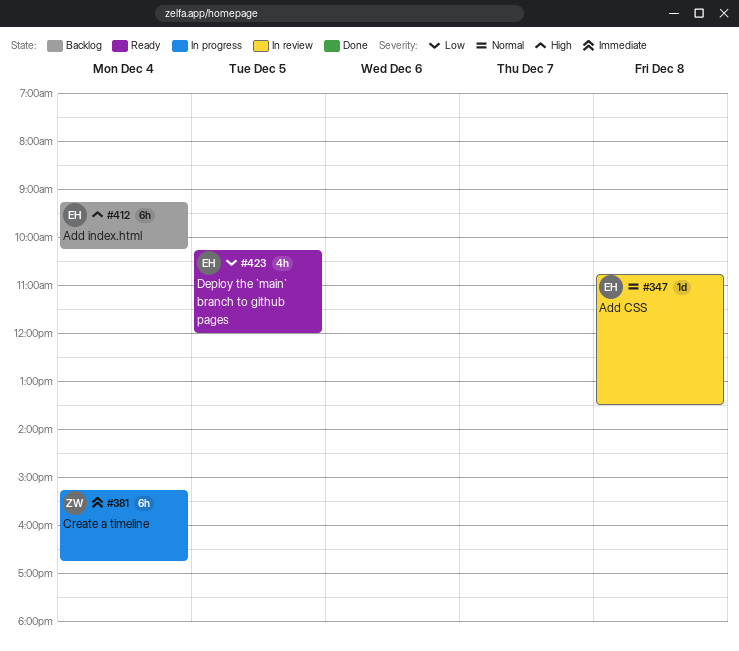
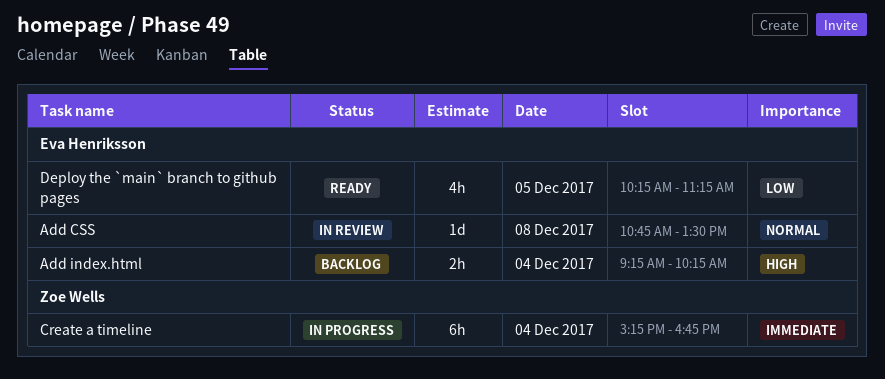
Add index.html, estimate: 6h -> 2h
Deploy the `main` branch to github pages, ends: 12:00 -> 11:15

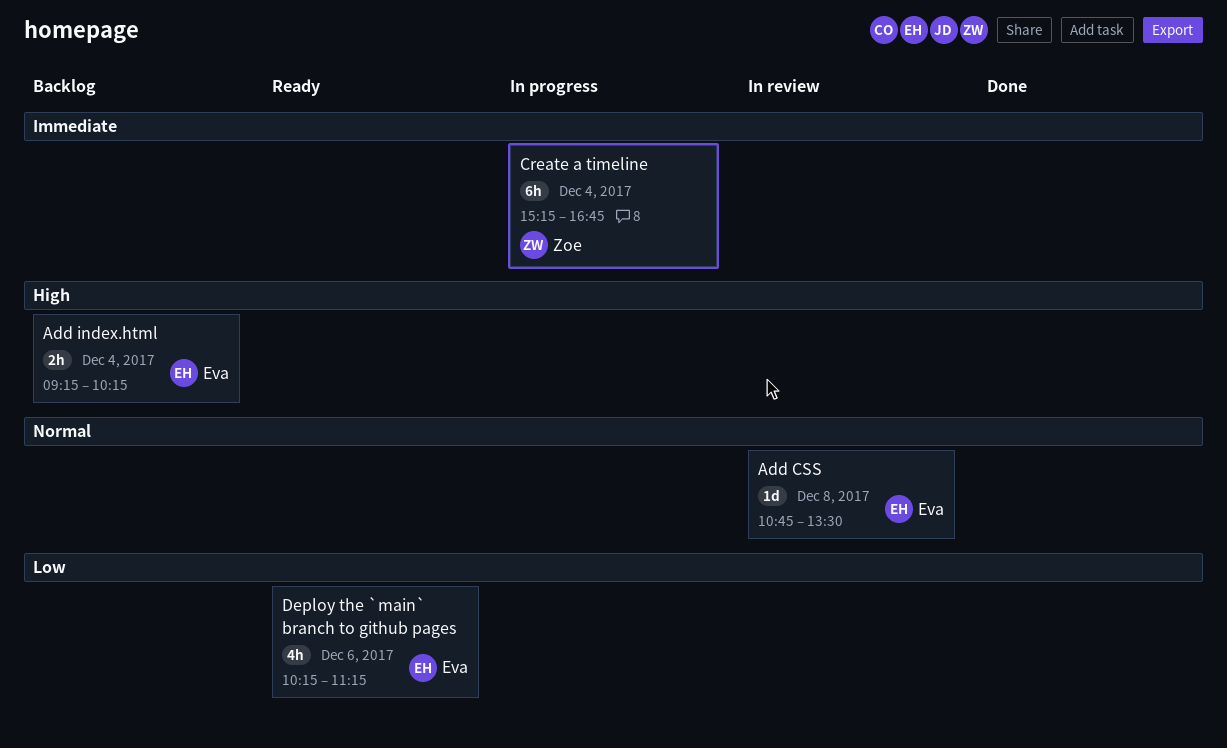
Deploy the `main` branch to github pages, day: Dec 5 -> Dec 6

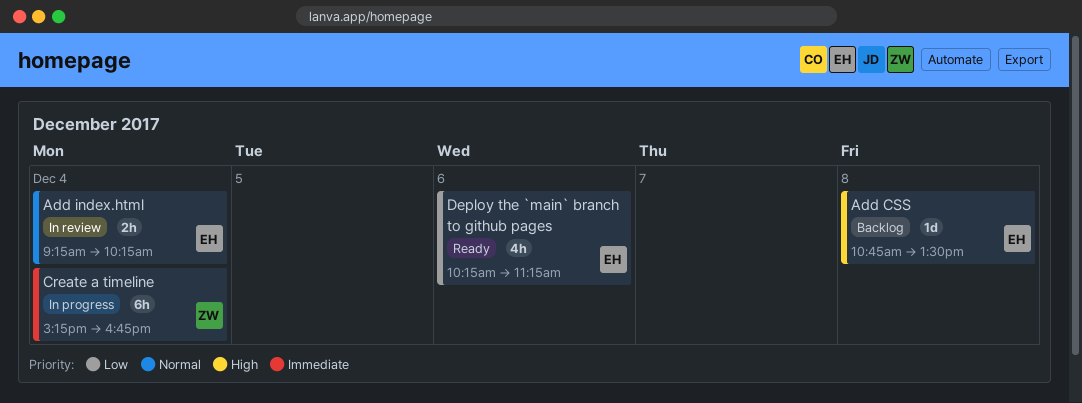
Add CSS, status: In review -> Backlog
Add CSS, priority: Normal -> High
Add index.html, status: Backlog -> In review
Add index.html, priority: High -> Normal

